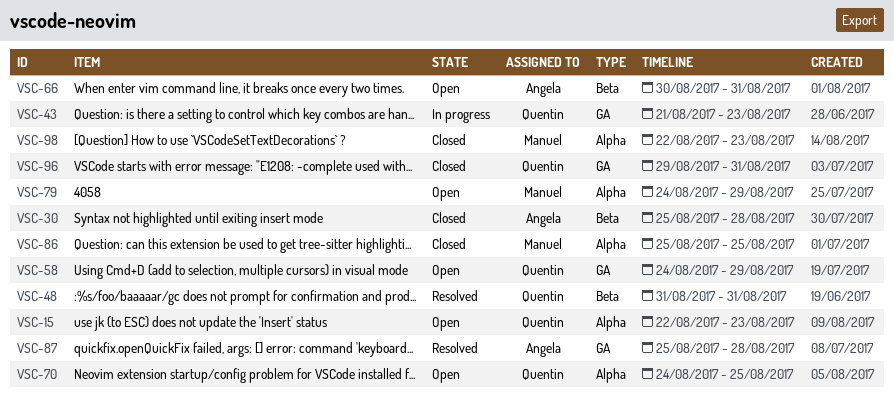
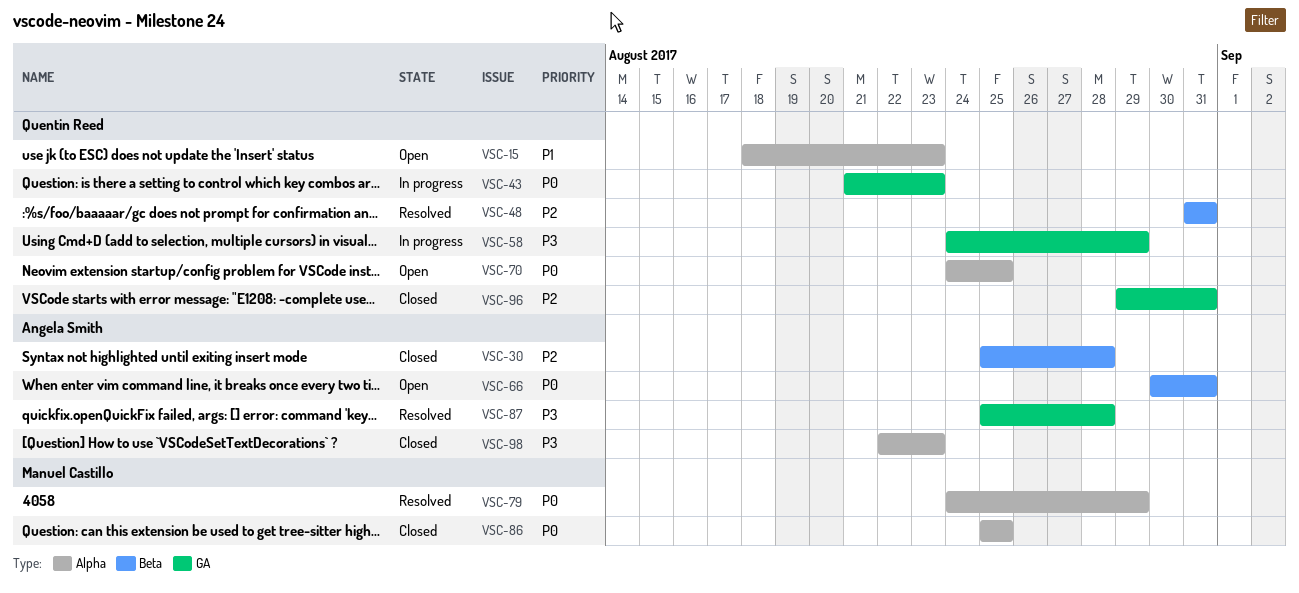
VSC-15, start: Aug 22 -> Aug 18
VSC-58, status: Open -> In progress
VSC-79, status: Open -> Resolved
VSC-98, owner: Manuel Castillo -> Angela Smith

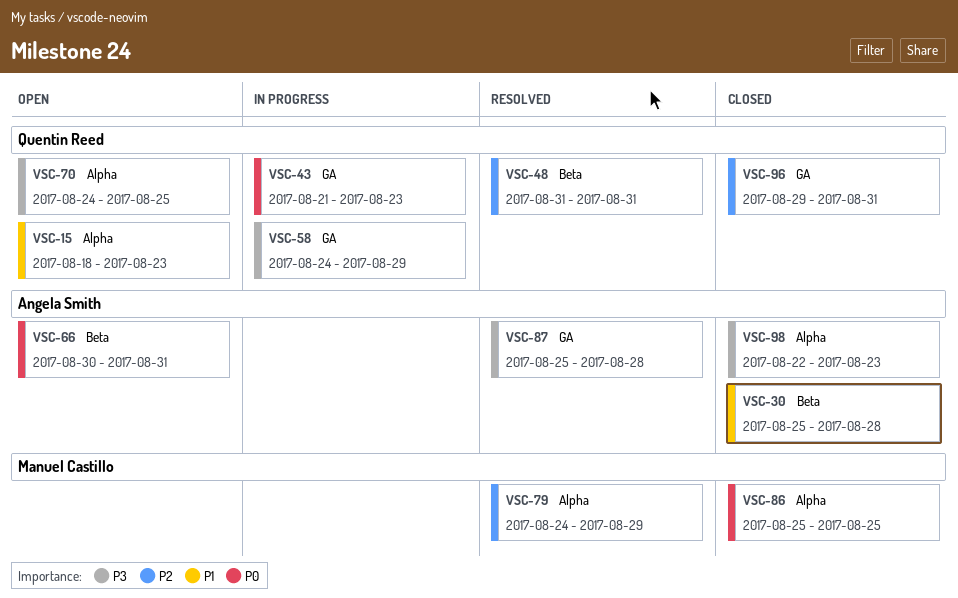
VSC-30, priority: P2 -> P1
VSC-70, priority: P0 -> P3
VSC-79, priority: P0 -> P2

